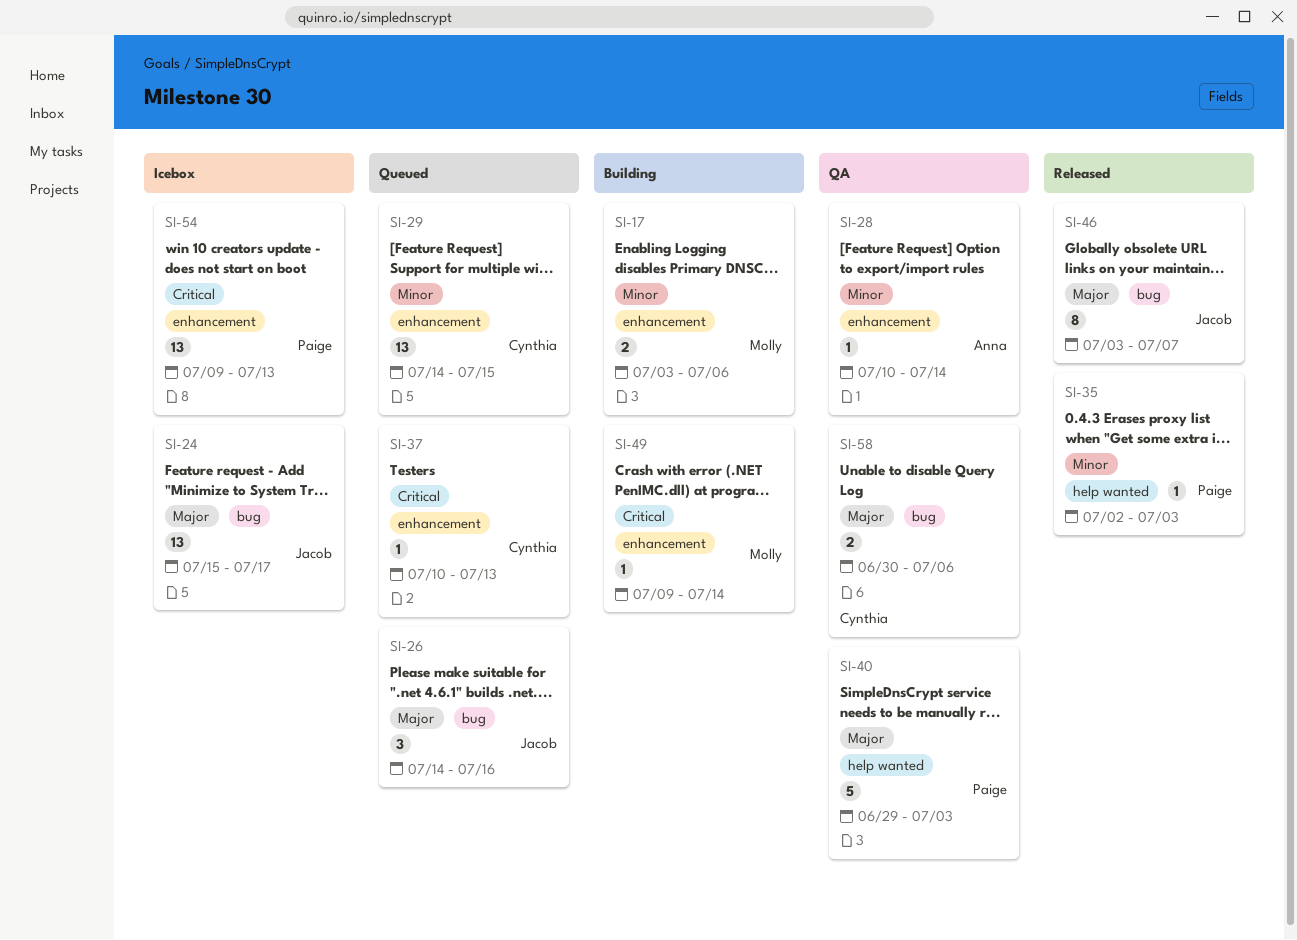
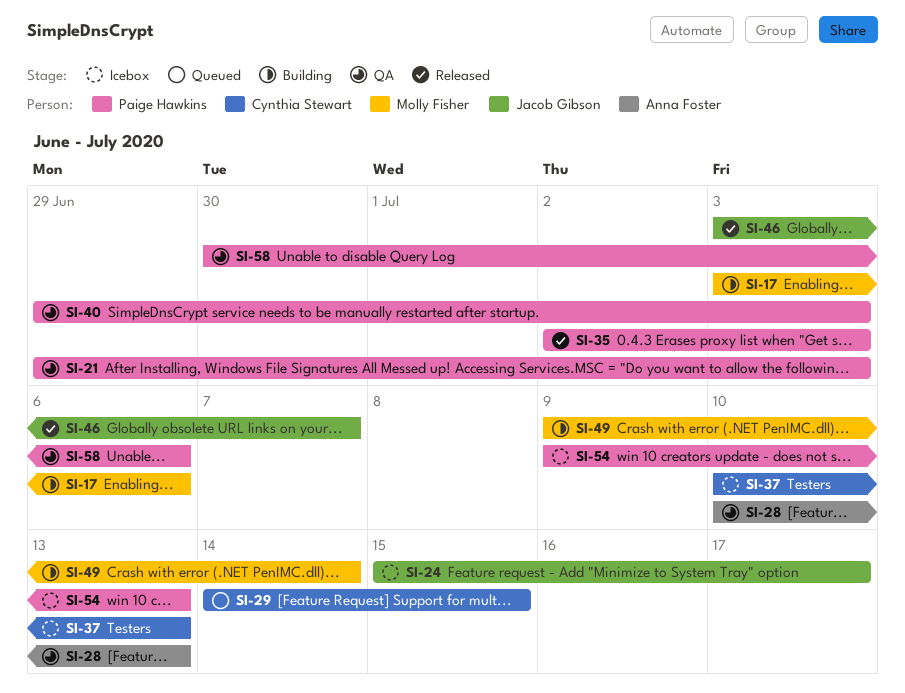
SI-21: none -> present
SI-26: present -> none
SI-28, due: Jul 14 -> Jul 13
SI-37, status: Queued -> Icebox
SI-58, owner: Cynthia Stewart -> Paige Hawkins

